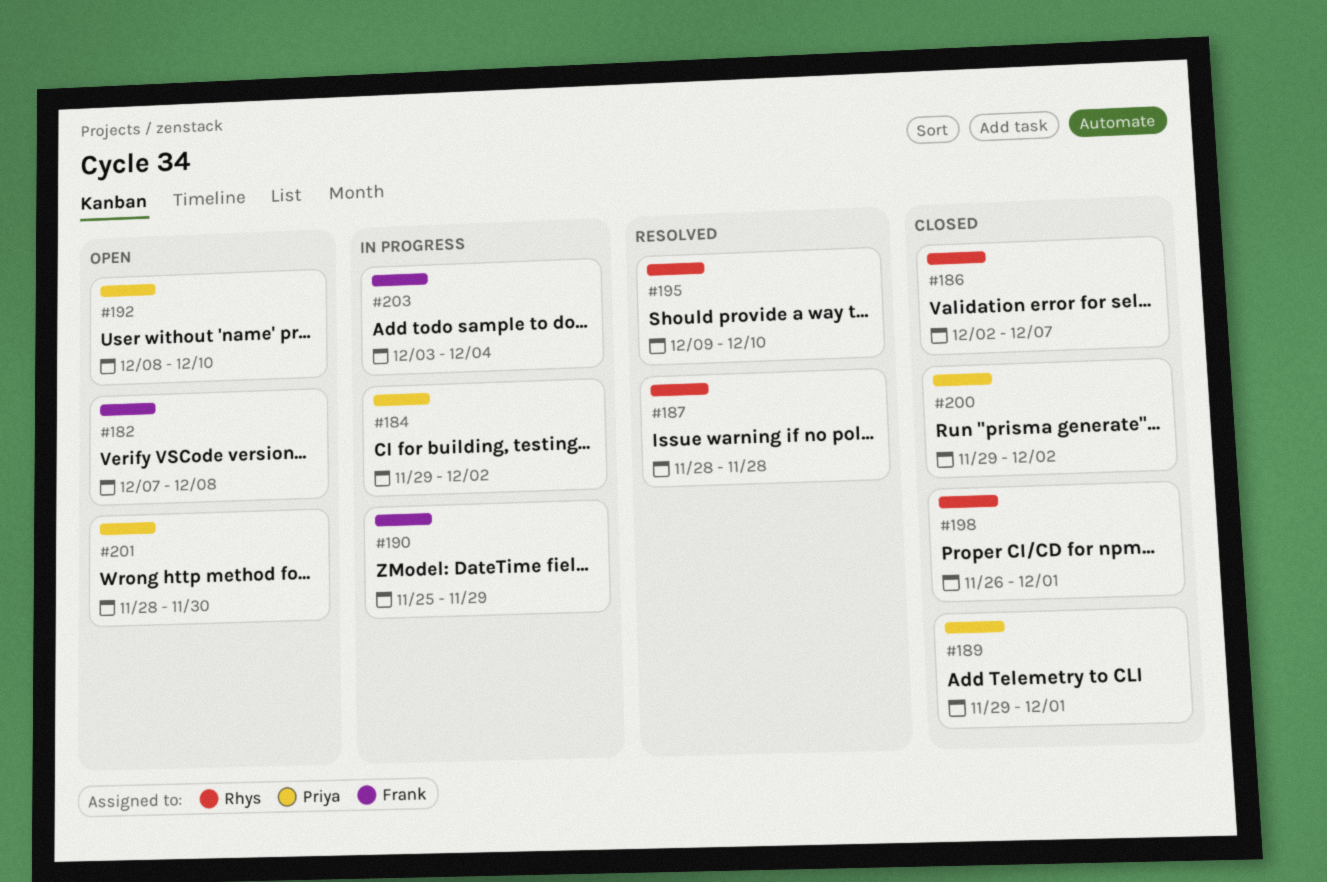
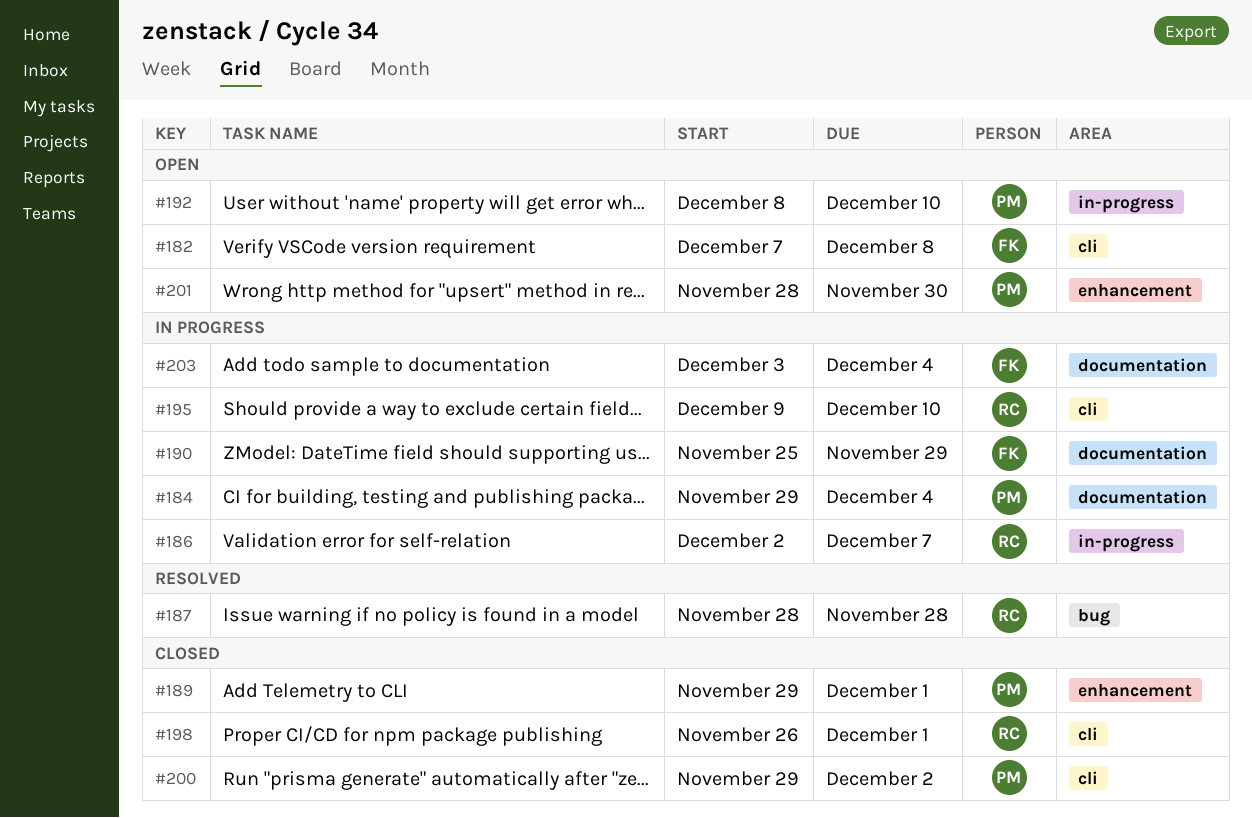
#184, due: Dec 2 -> Dec 4
#186, status: Closed -> In progress
#195, status: Resolved -> In progress

